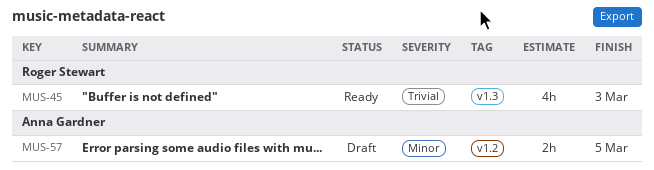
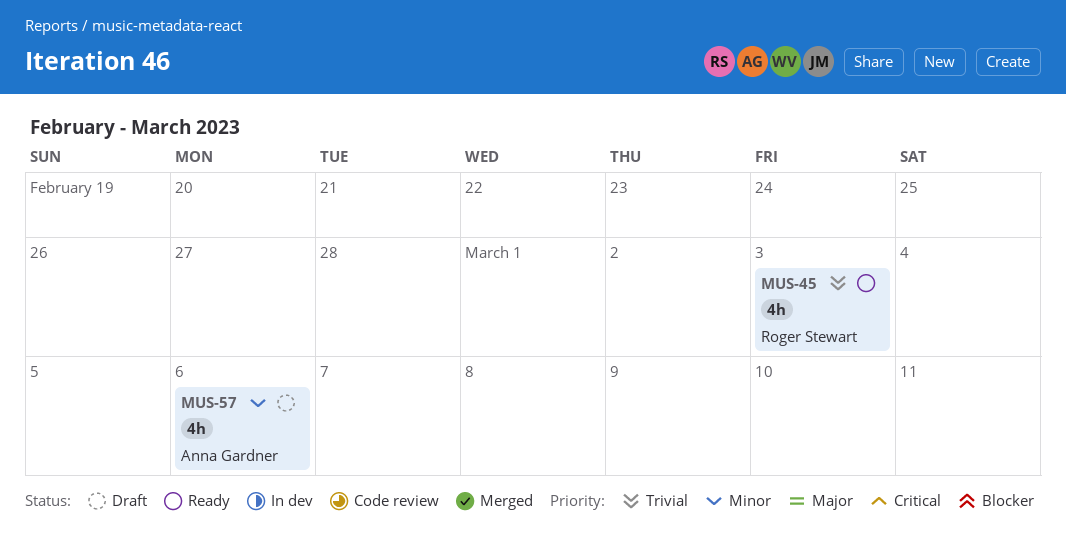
MUS-57, estimate: 2h -> 4h
MUS-57, due: Mar 5 -> Mar 6

